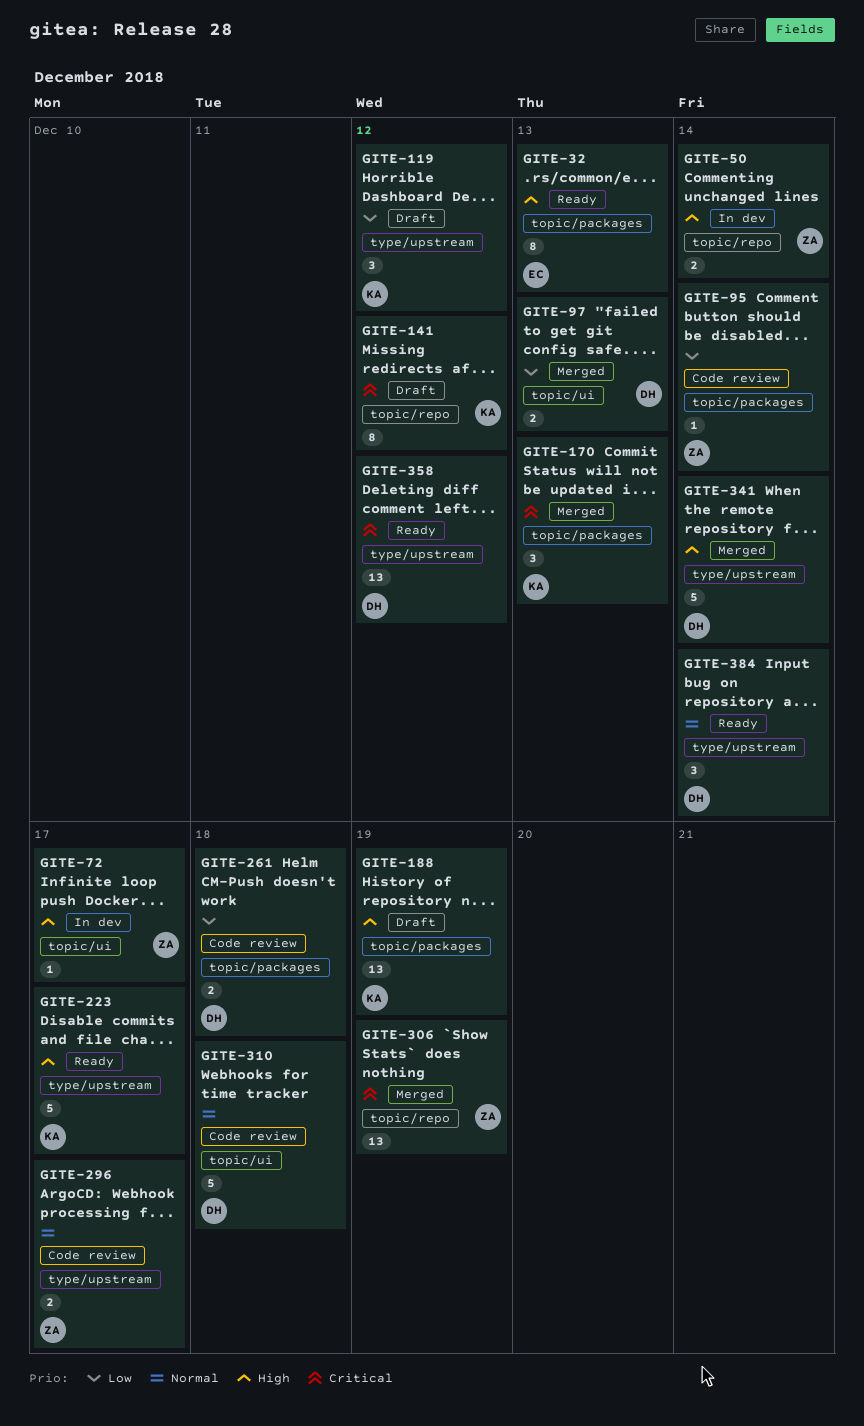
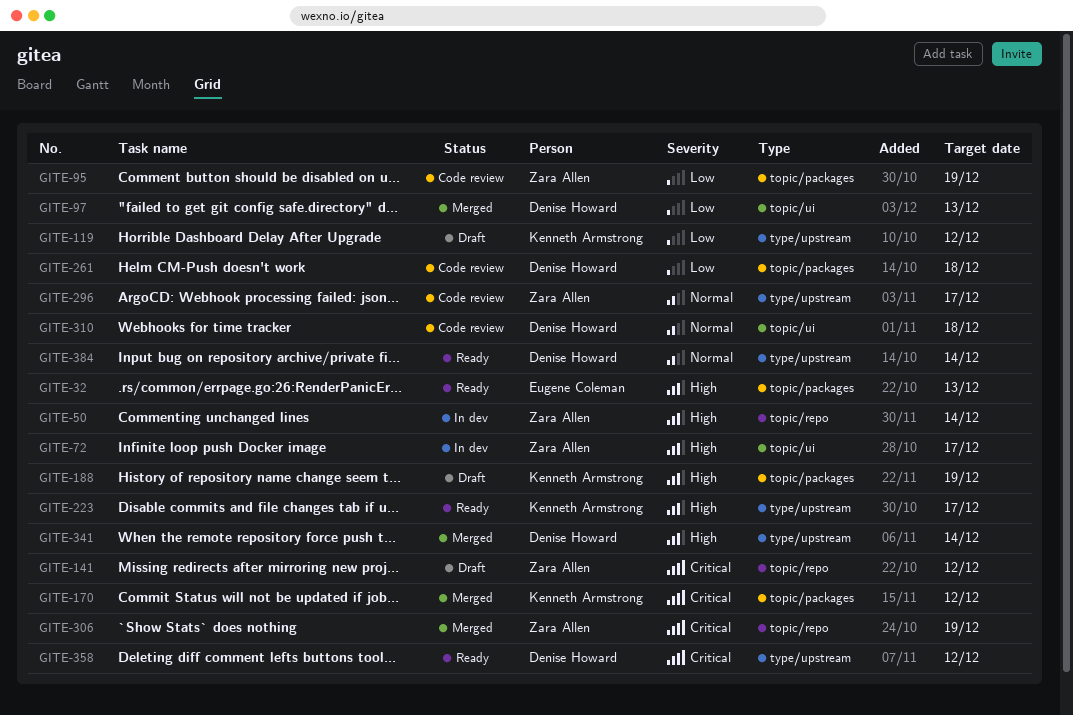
GITE-95, due: Dec 14 -> Dec 19
GITE-141, owner: Kenneth Armstrong -> Zara Allen
GITE-170, due: Dec 13 -> Dec 12

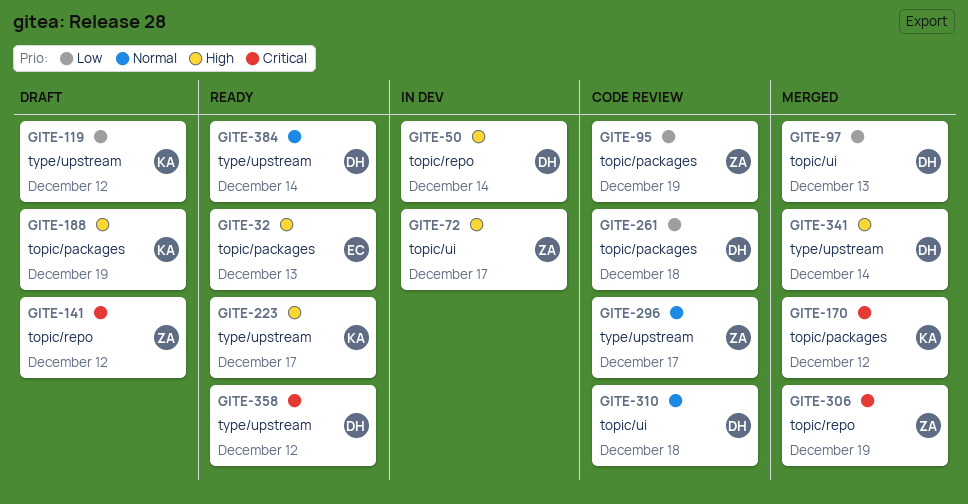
GITE-50, owner: Zara Allen -> Denise Howard

